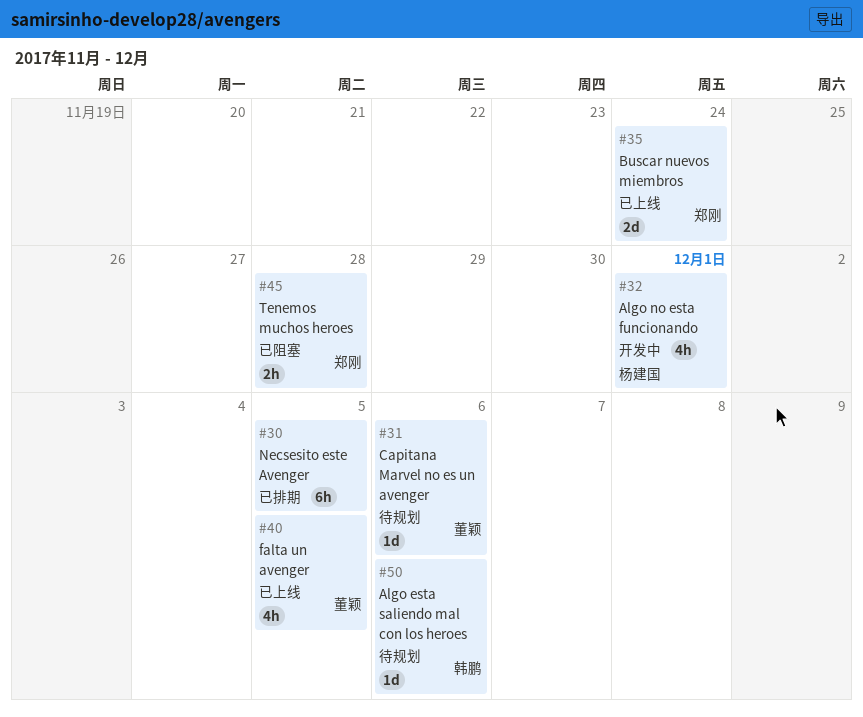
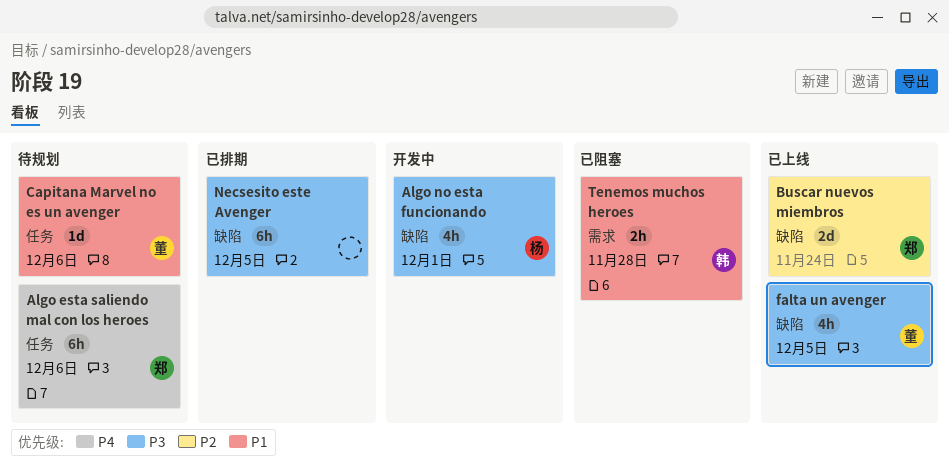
Algo esta saliendo mal con los heroes, owner: 韩鹏 -> 郑刚
Algo esta saliendo mal con los heroes, estimate: 1d -> 6h
Tenemos muchos heroes, owner: 郑刚 -> 韩鹏

